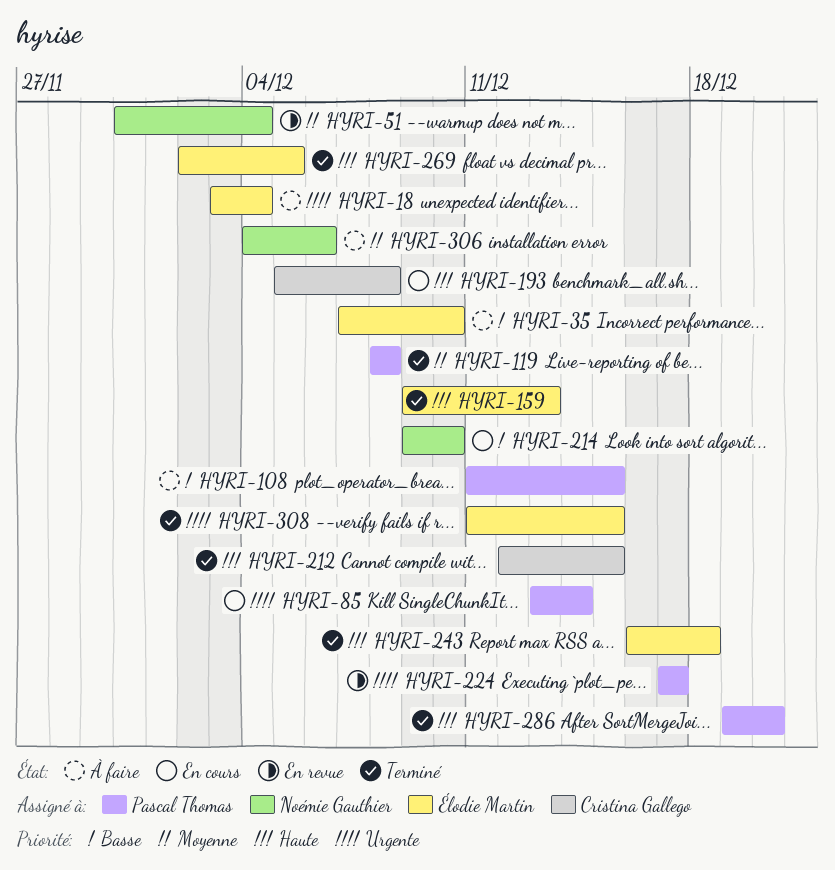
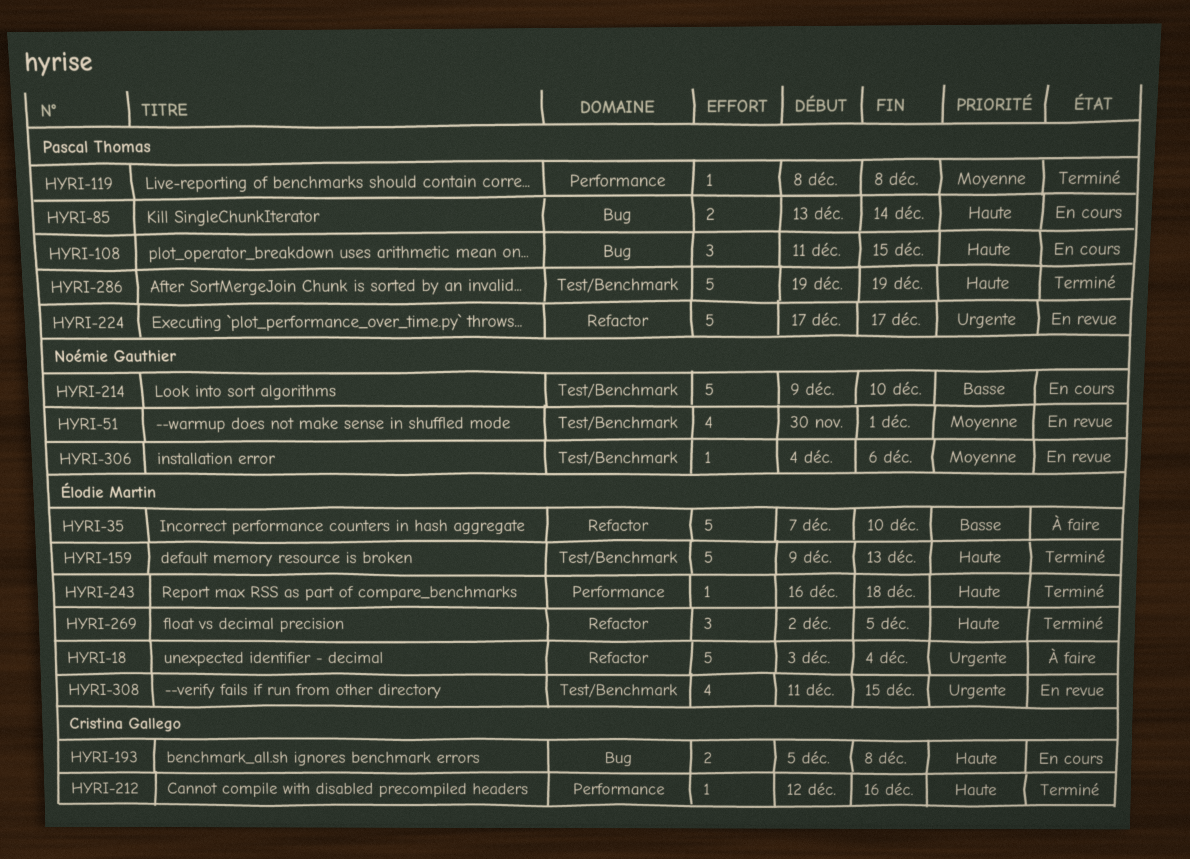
HYRI-51, due: Dec 4 -> Dec 1
HYRI-85, priority: Urgente -> Haute
HYRI-108, status: À faire -> En cours
HYRI-108, priority: Basse -> Haute
HYRI-212, due: Dec 15 -> Dec 16
HYRI-286, due: Dec 20 -> Dec 19
HYRI-306, status: À faire -> En revue
HYRI-308, status: Terminé -> En revue

